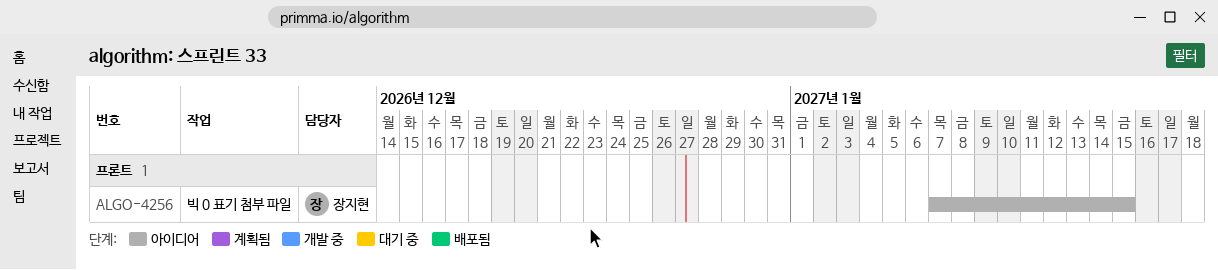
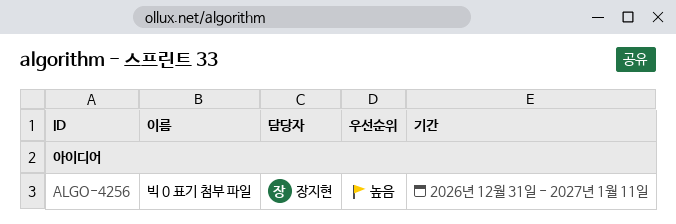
ALGO-4256, start: Jan 7 -> Dec 31
ALGO-4256, due: Jan 15 -> Jan 11

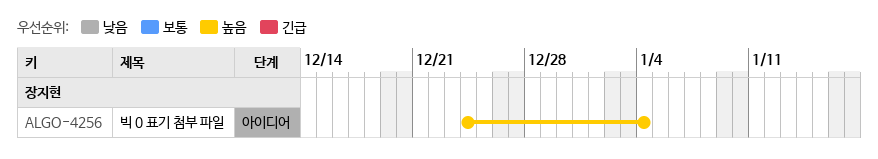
ALGO-4256, start: Dec 31 -> Dec 24
ALGO-4256, due: Jan 11 -> Jan 4

